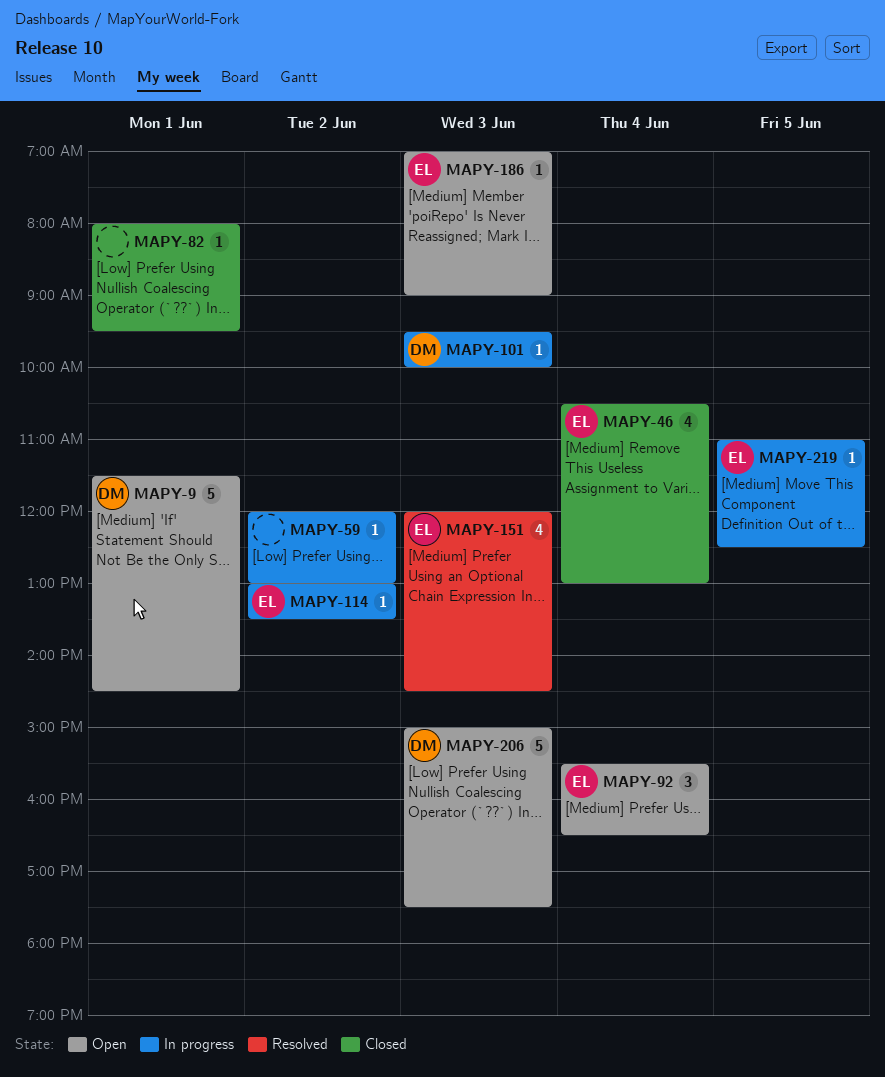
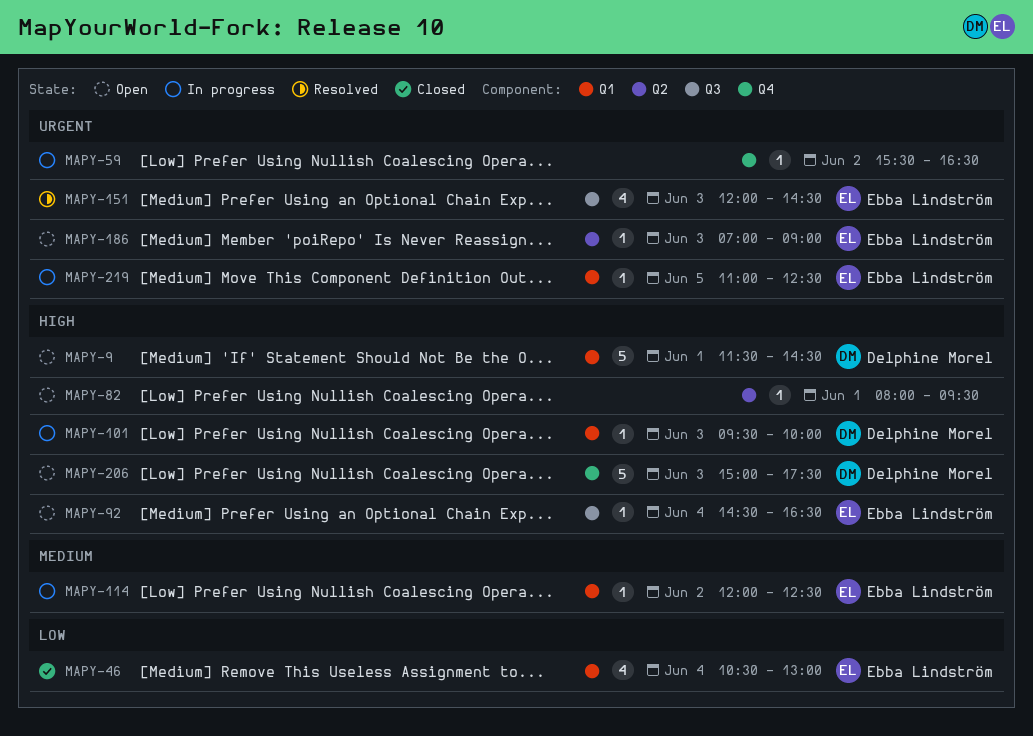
MAPY-59, begins: 12:00 -> 15:30
MAPY-59, ends: 13:00 -> 16:30
MAPY-82, status: Closed -> Open
MAPY-92, estimate: 3 -> 1
MAPY-92, begins: 15:30 -> 14:30
MAPY-114, begins: 13:00 -> 12:00
MAPY-114, ends: 13:30 -> 12:30

